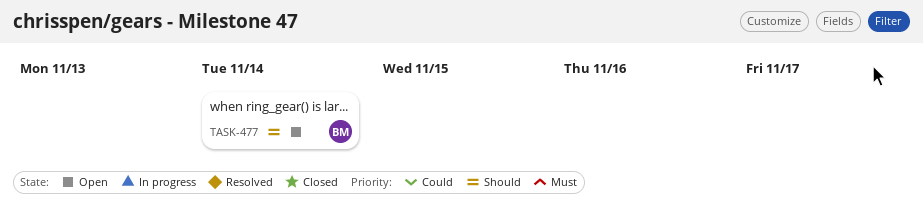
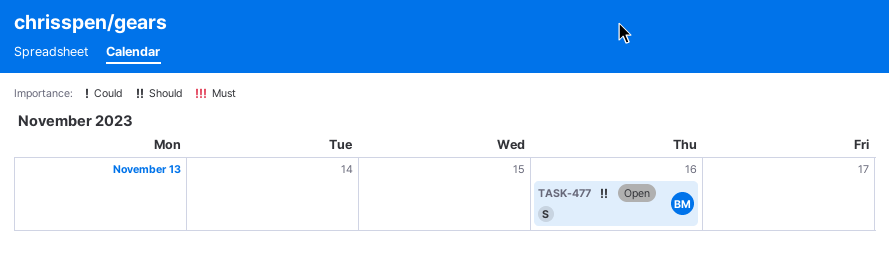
TASK-477, due: Nov 14 -> Nov 16

